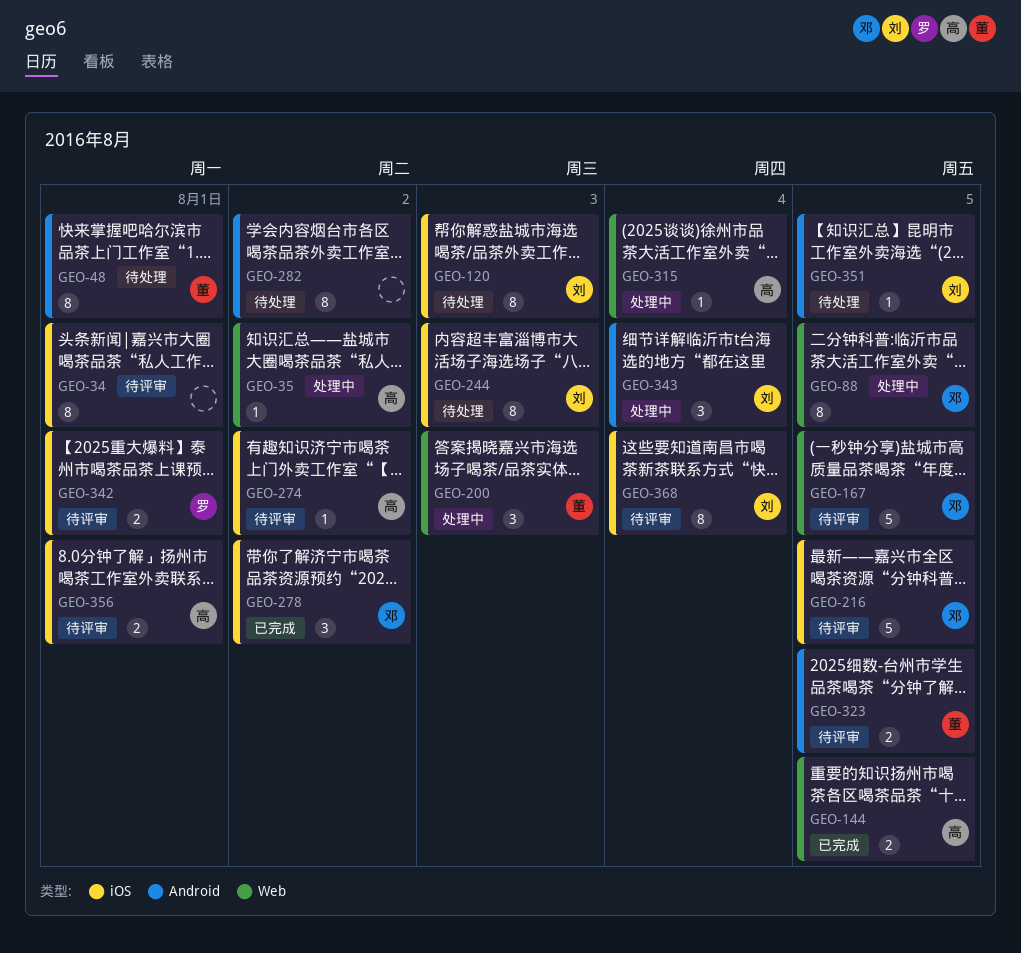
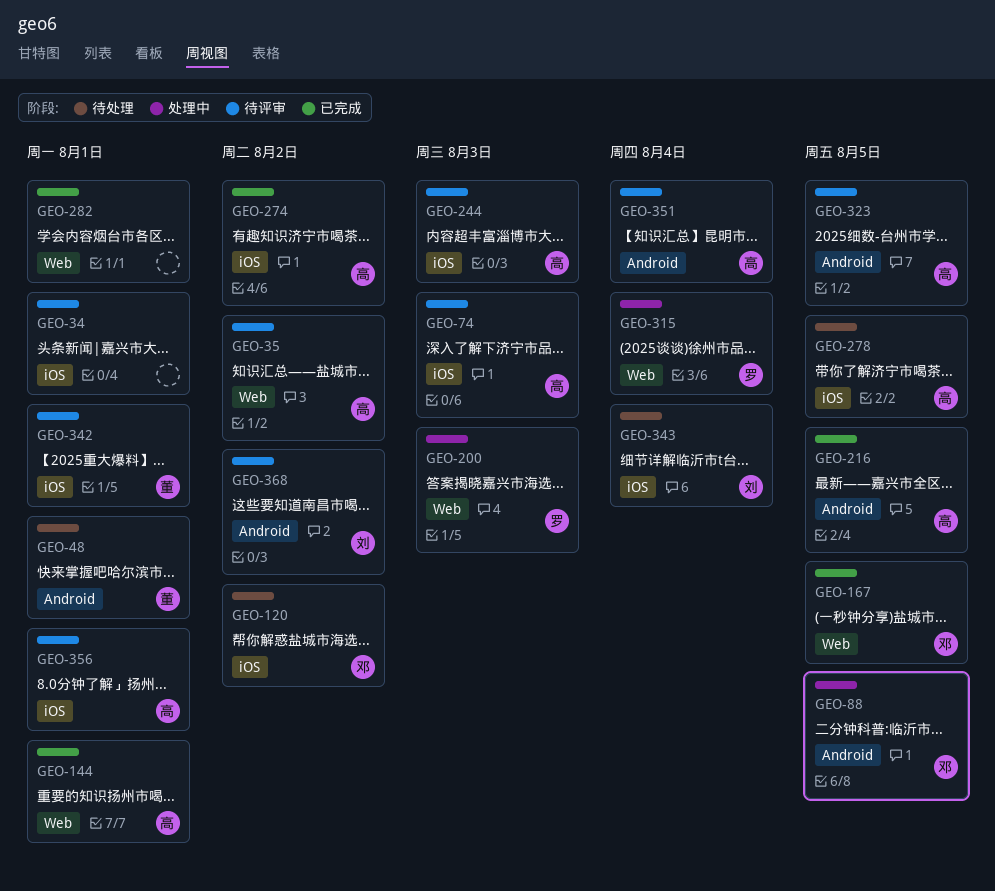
GEO-35, status: 处理中 -> 待评审
GEO-74: none -> present
GEO-88, label: Web -> Android
GEO-120, owner: 刘 -> 邓
GEO-120, due: Aug 3 -> Aug 2
GEO-144, due: Aug 5 -> Aug 1
GEO-167, status: 待评审 -> 已完成
GEO-200, owner: 董 -> 罗
GEO-216, status: 待评审 -> 已完成
GEO-216, owner: 邓 -> 高
GEO-216, label: iOS -> Android
GEO-244, status: 待处理 -> 待评审
GEO-244, owner: 刘 -> 高
GEO-274, status: 待评审 -> 已完成
GEO-278, status: 已完成 -> 待处理
GEO-278, owner: 邓 -> 高
GEO-278, due: Aug 2 -> Aug 5
GEO-282, status: 待处理 -> 已完成
GEO-282, label: Android -> Web
GEO-282, due: Aug 2 -> Aug 1
GEO-315, owner: 高 -> 罗
GEO-323, owner: 董 -> 高
GEO-342, owner: 罗 -> 董
GEO-343, status: 处理中 -> 待处理
GEO-343, label: Android -> iOS
GEO-351, status: 待处理 -> 待评审
GEO-351, owner: 刘 -> 高
GEO-351, due: Aug 5 -> Aug 4
GEO-368, label: iOS -> Android
GEO-368, due: Aug 4 -> Aug 2

